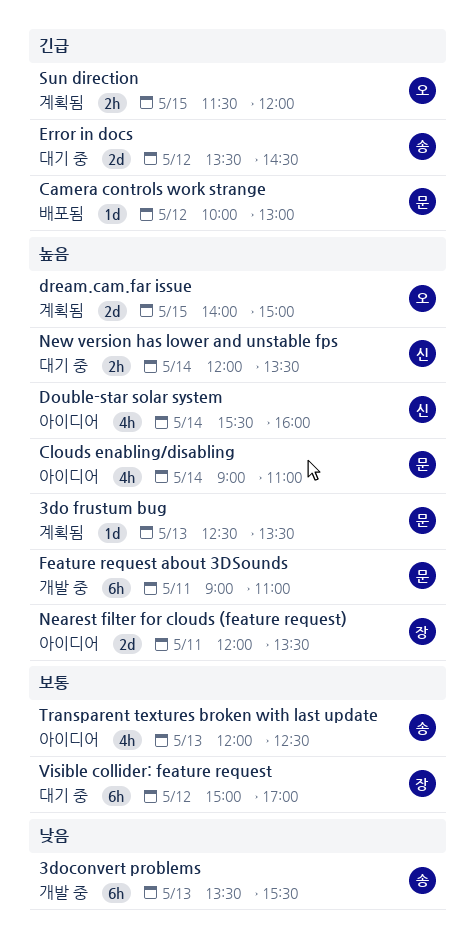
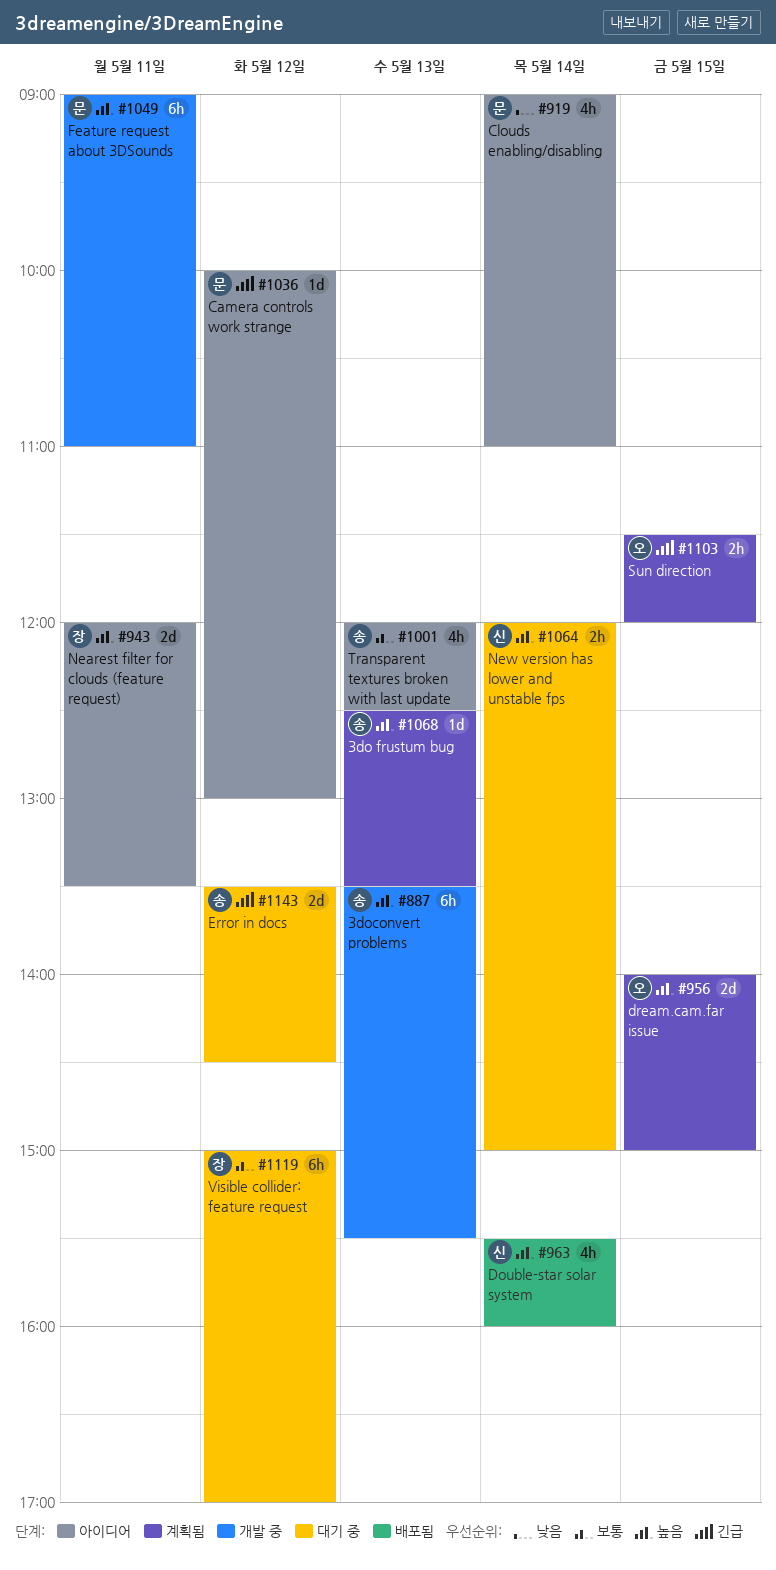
3do frustum bug, owner: 문 -> 송
3doconvert problems, priority: 낮음 -> 높음
Camera controls work strange, status: 배포됨 -> 아이디어
Clouds enabling/disabling, priority: 높음 -> 낮음
Double-star solar system, status: 아이디어 -> 배포됨
New version has lower and unstable fps, ends: 13:30 -> 15:00

